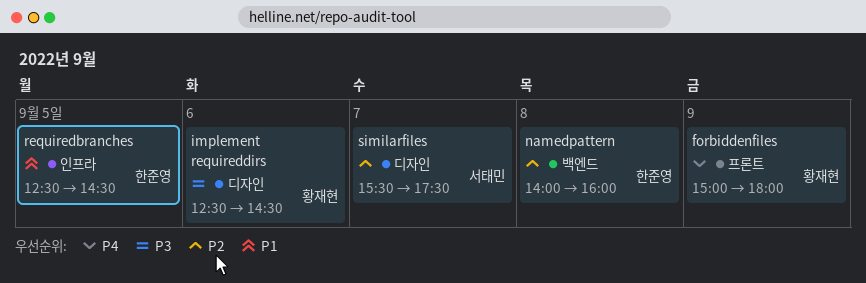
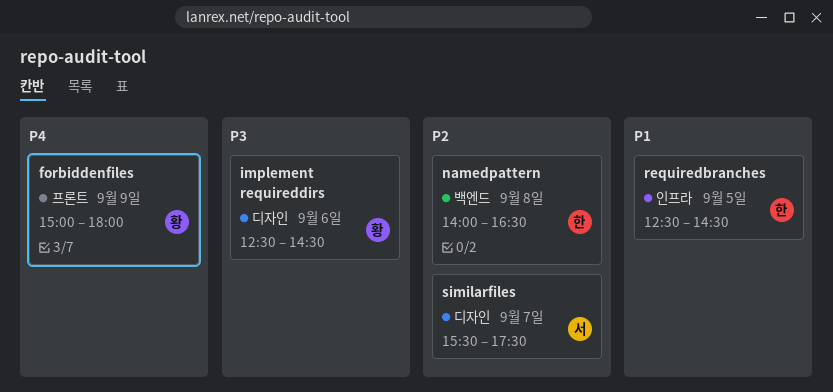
namedpattern, ends: 16:00 -> 16:30

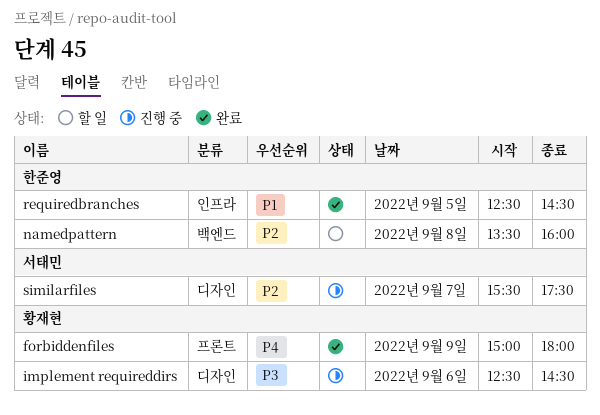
namedpattern, begins: 14:00 -> 13:30
namedpattern, ends: 16:30 -> 16:00

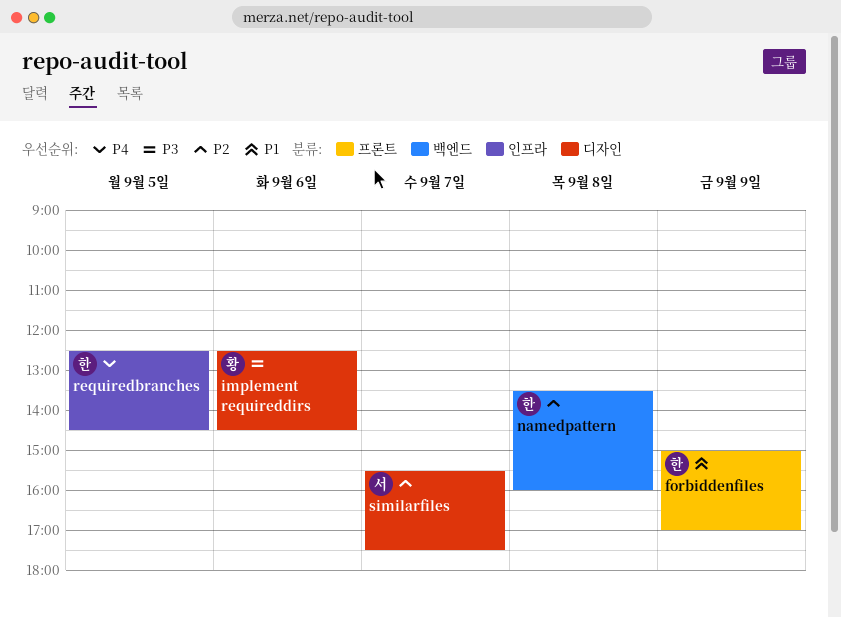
forbiddenfiles, owner: 황재현 -> 한준영
forbiddenfiles, priority: P4 -> P1
forbiddenfiles, ends: 18:00 -> 17:00
requiredbranches, priority: P1 -> P4

